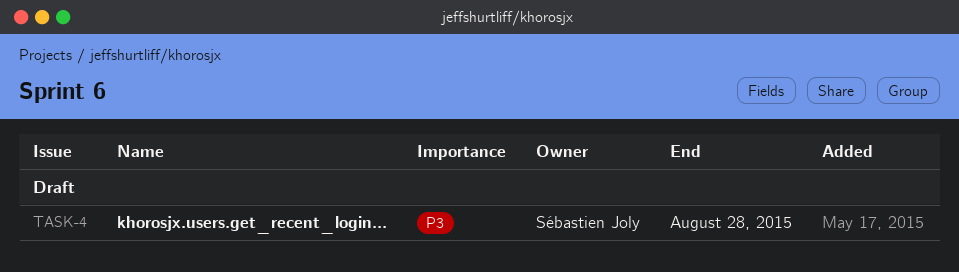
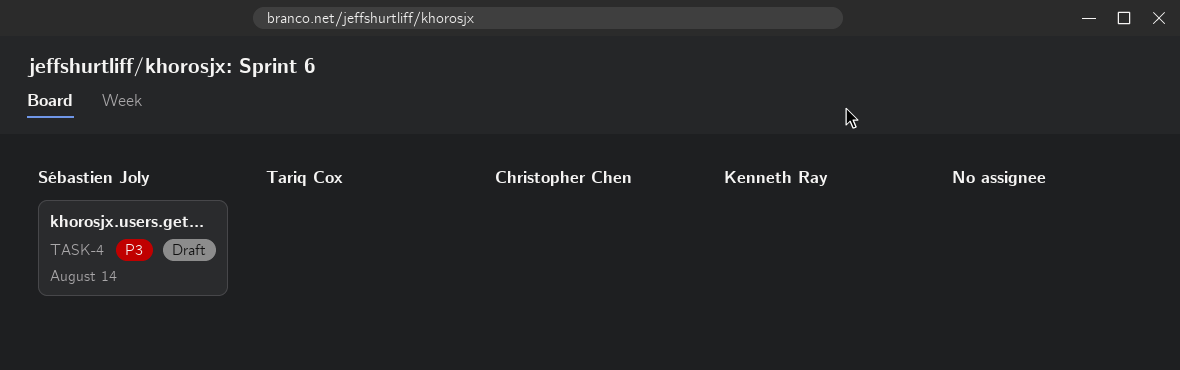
TASK-4, due: Aug 28 -> Aug 14

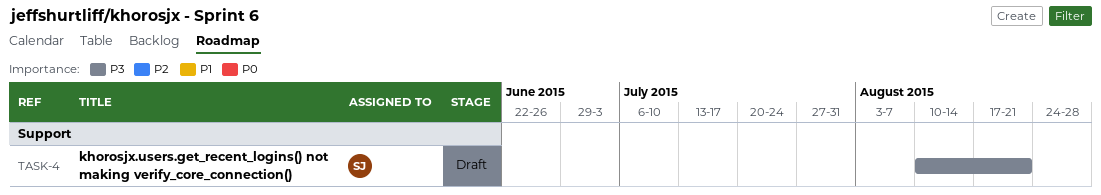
TASK-4, due: Aug 14 -> Aug 21

